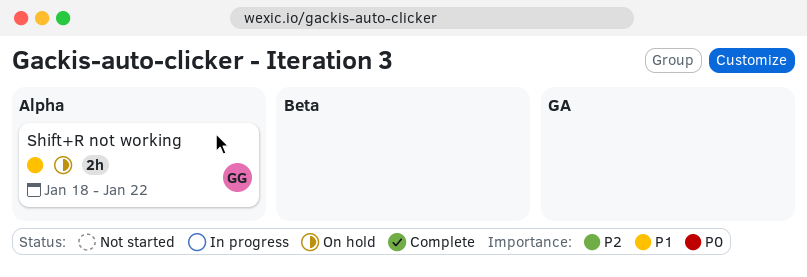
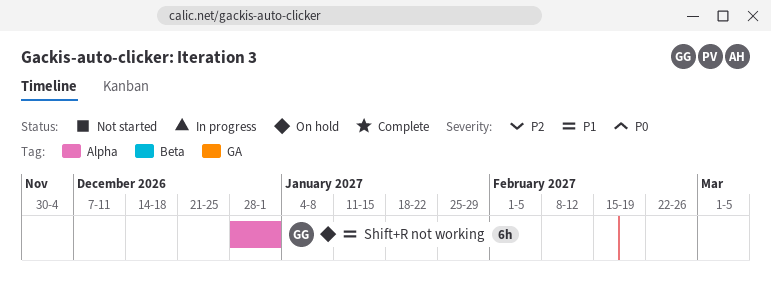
Shift+R not working, estimate: 2h -> 6h
Shift+R not working, start: Jan 18 -> Dec 28
Shift+R not working, due: Jan 22 -> Jan 1

